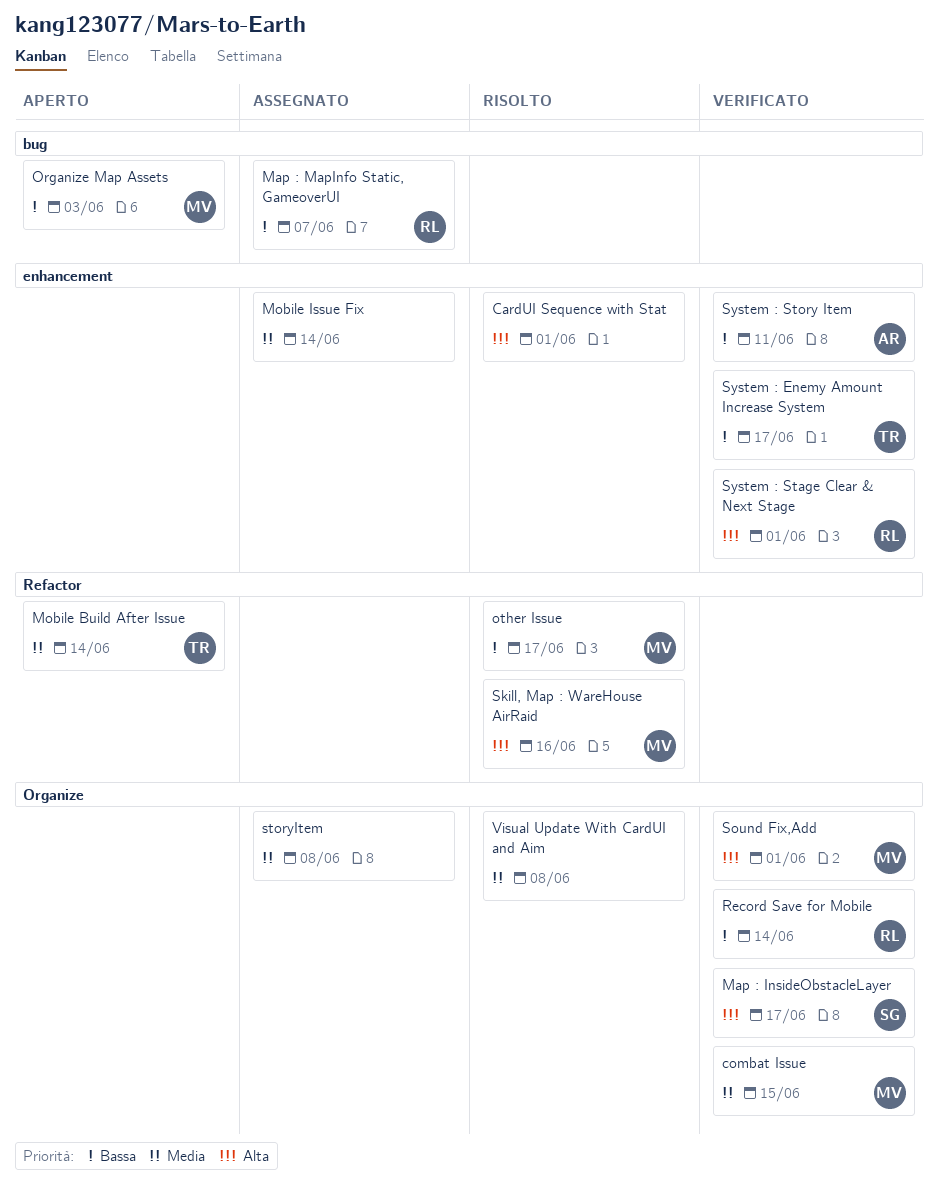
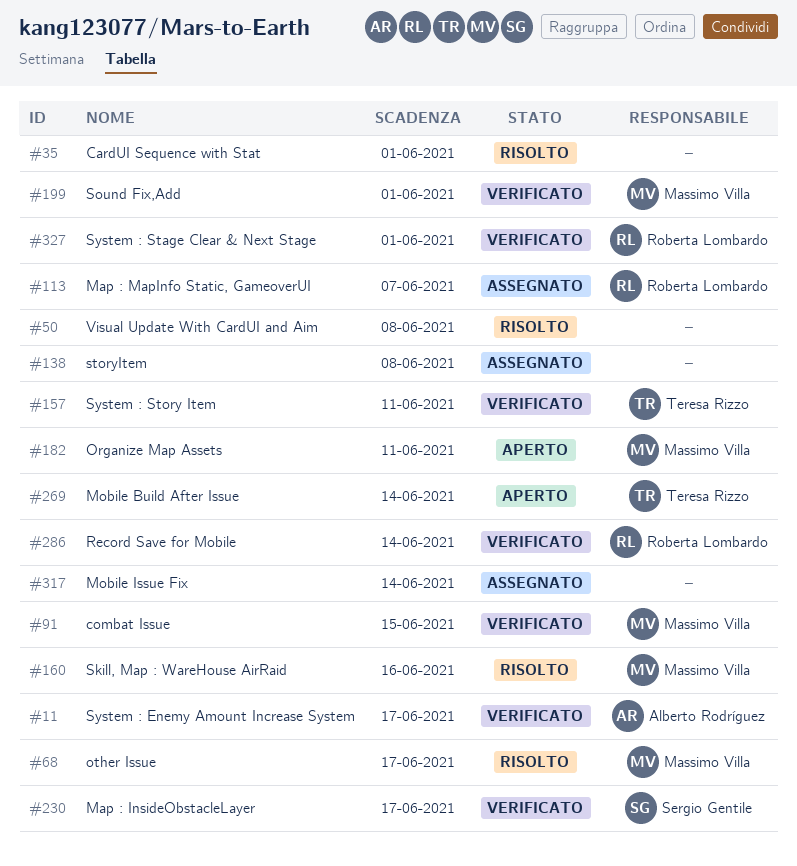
Organize Map Assets, due: Jun 3 -> Jun 11
System : Enemy Amount Increase System, owner: Teresa Rizzo -> Alberto Rodríguez
System : Story Item, owner: Alberto Rodríguez -> Teresa Rizzo

